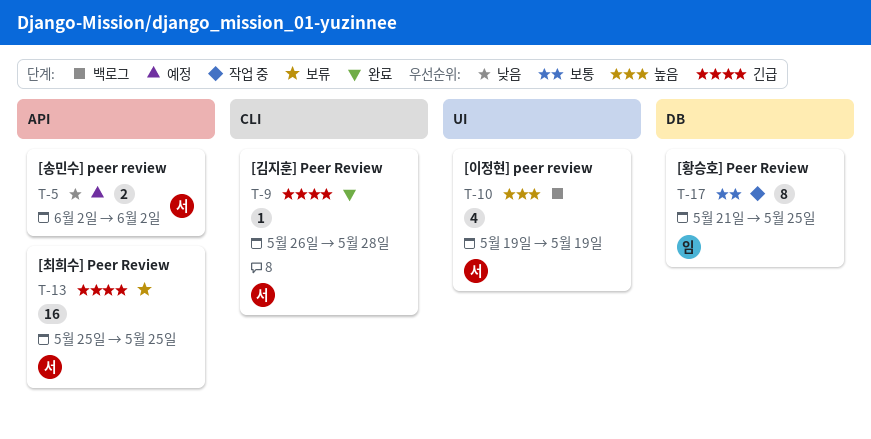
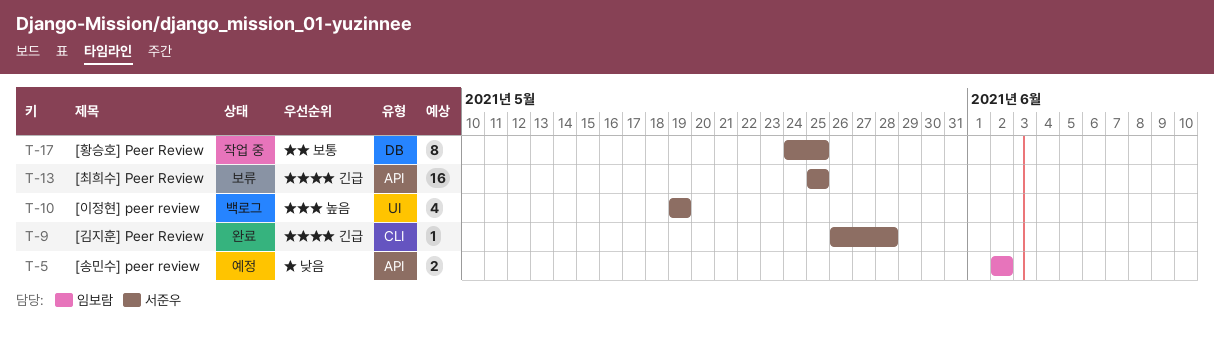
T-5, owner: 서준우 -> 임보람
T-17, owner: 임보람 -> 서준우
T-17, start: May 21 -> May 24

